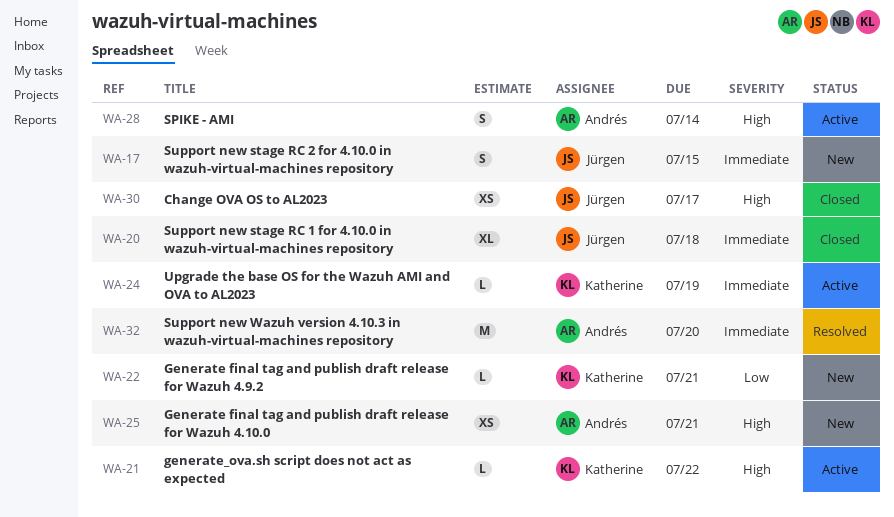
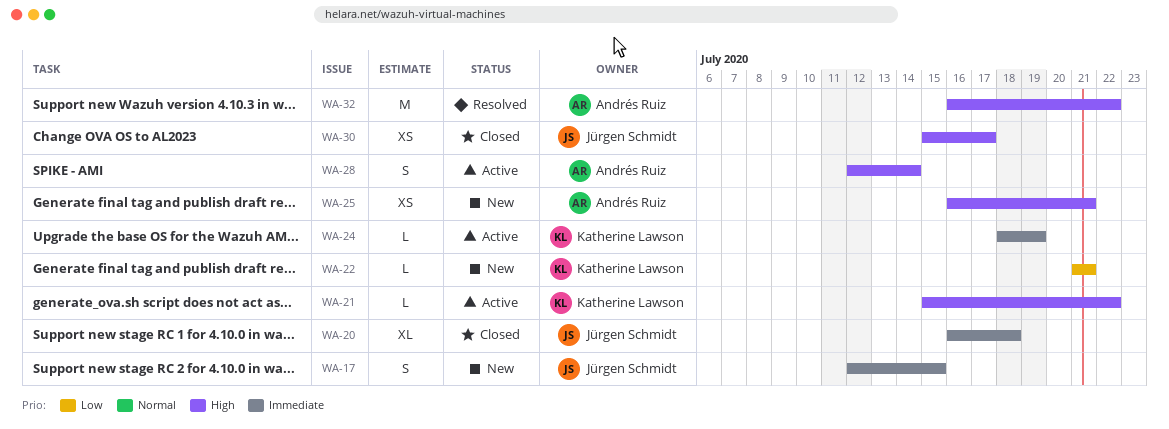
WA-32, priority: Immediate -> High
WA-32, due: Jul 20 -> Jul 22

